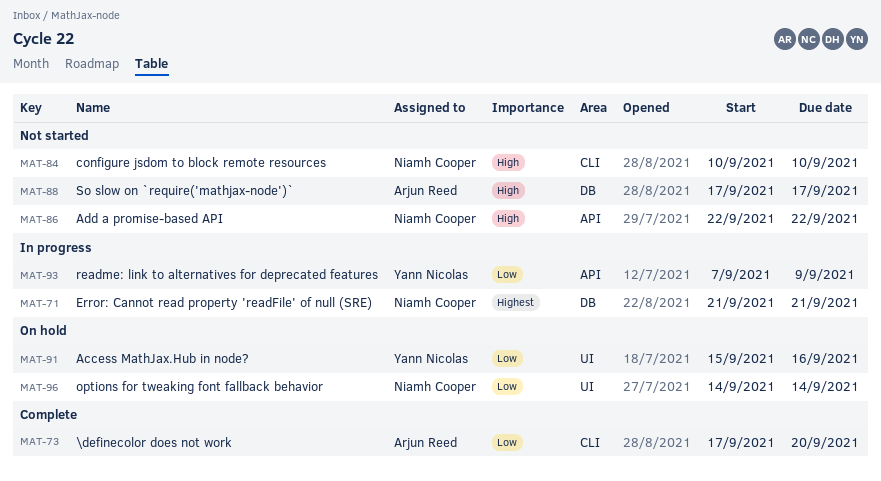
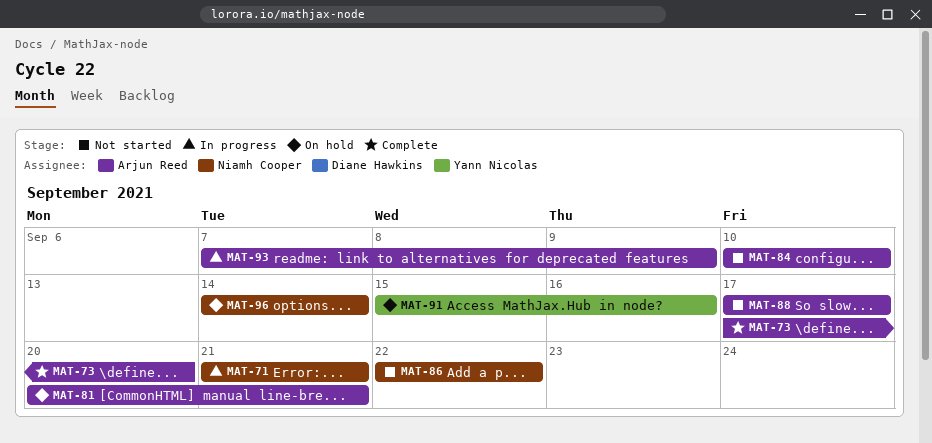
MAT-81: none -> present
MAT-84, owner: Niamh Cooper -> Arjun Reed
MAT-93, owner: Yann Nicolas -> Arjun Reed

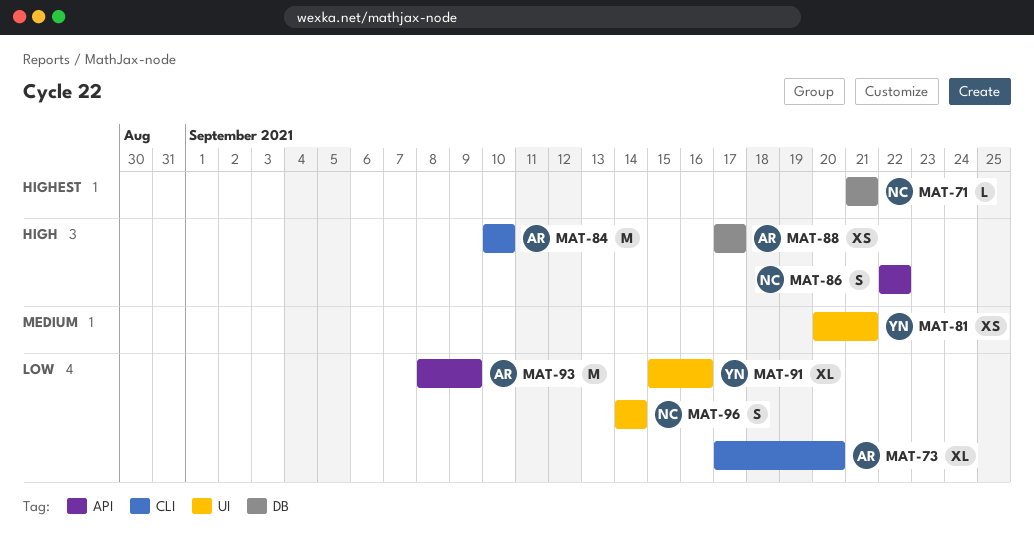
MAT-81, owner: Arjun Reed -> Yann Nicolas
MAT-93, start: Sep 7 -> Sep 8

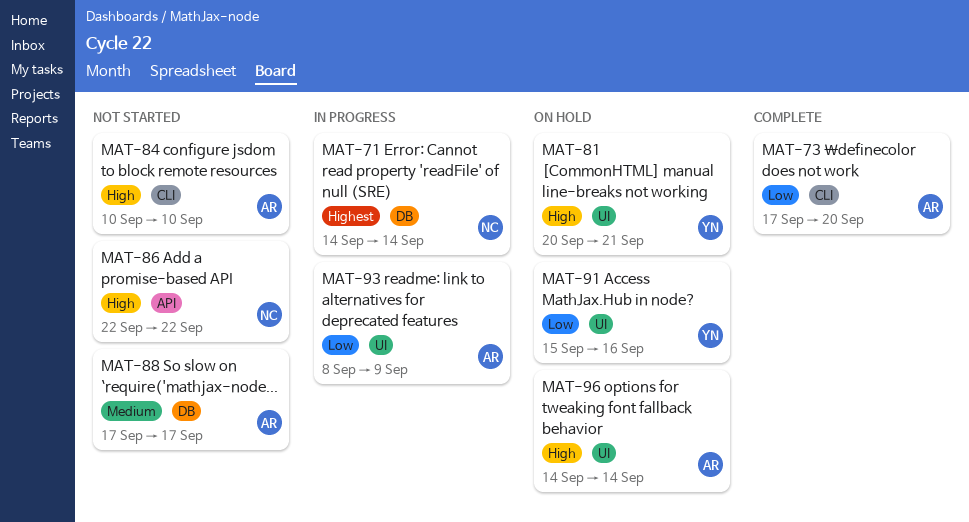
MAT-71, start: Sep 21 -> Sep 14
MAT-71, due: Sep 21 -> Sep 14
MAT-81, priority: Medium -> High
MAT-88, priority: High -> Medium
MAT-93, label: API -> UI
MAT-96, owner: NC -> AR
MAT-96, priority: Low -> High

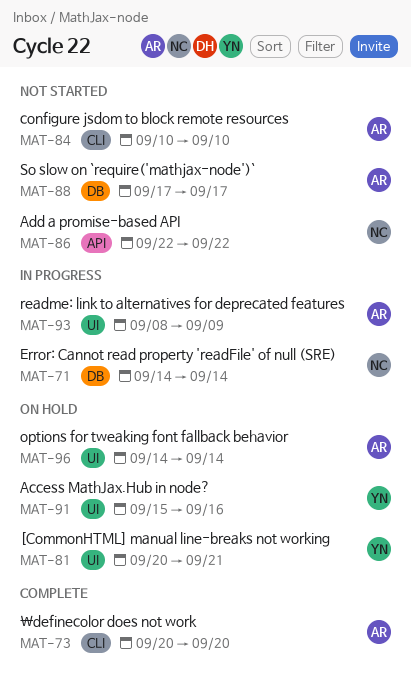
MAT-73, start: Sep 17 -> Sep 20

